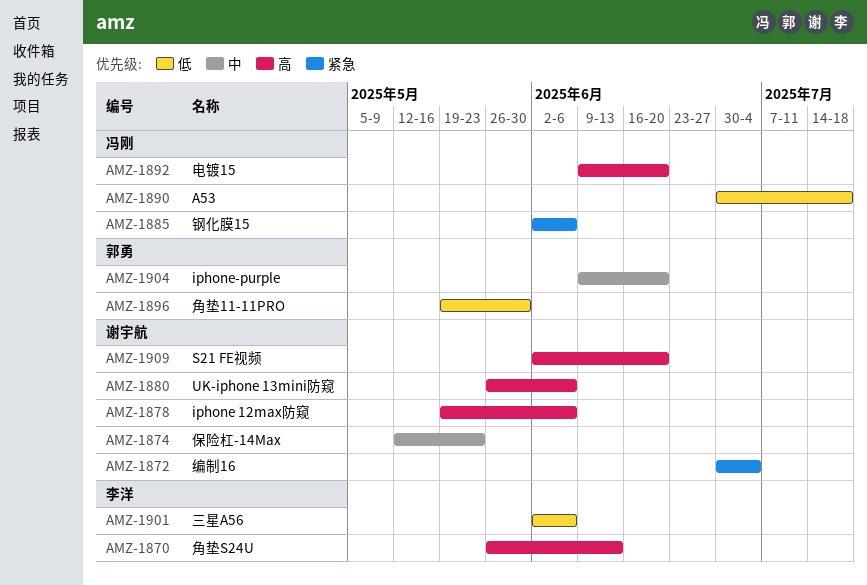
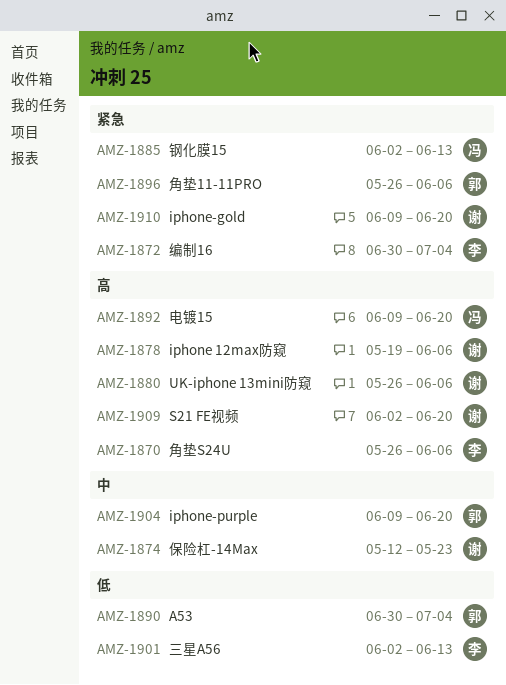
AMZ-1870, due: Jun 13 -> Jun 6
AMZ-1872, owner: 谢宇航 -> 李洋
AMZ-1885, due: Jun 6 -> Jun 13
AMZ-1890, owner: 冯刚 -> 郭勇
AMZ-1890, due: Jul 18 -> Jul 4
AMZ-1896, priority: 低 -> 紧急
AMZ-1896, start: May 19 -> May 26
AMZ-1896, due: May 30 -> Jun 6
AMZ-1901, due: Jun 6 -> Jun 13
AMZ-1910: none -> present

